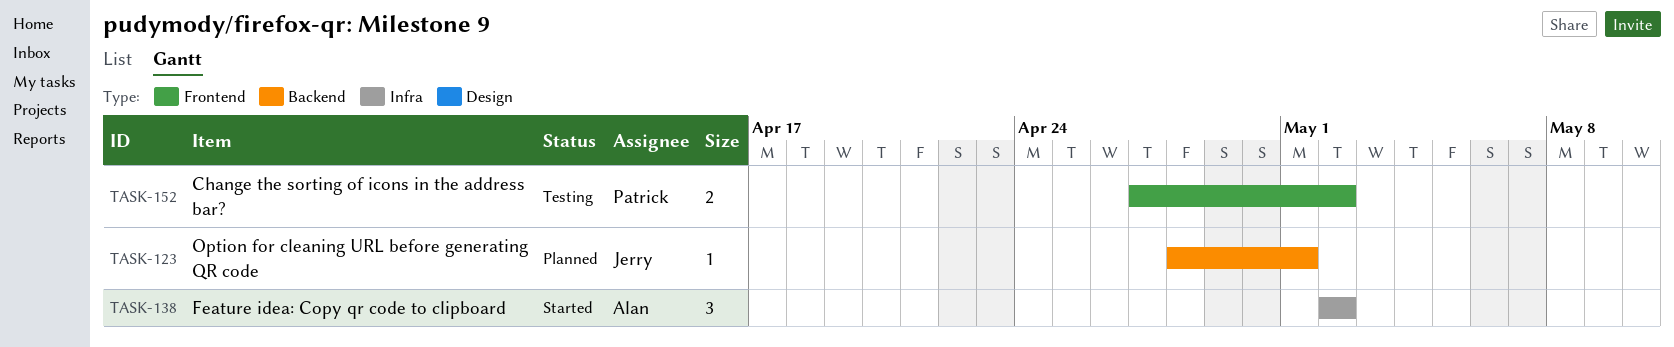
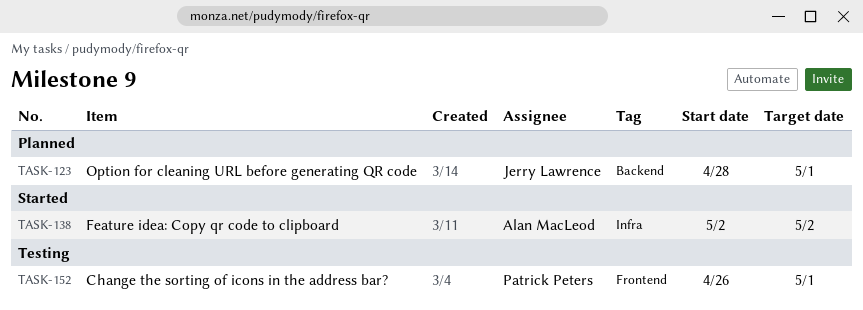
TASK-152, start: Apr 27 -> Apr 26
TASK-152, due: May 2 -> May 1

